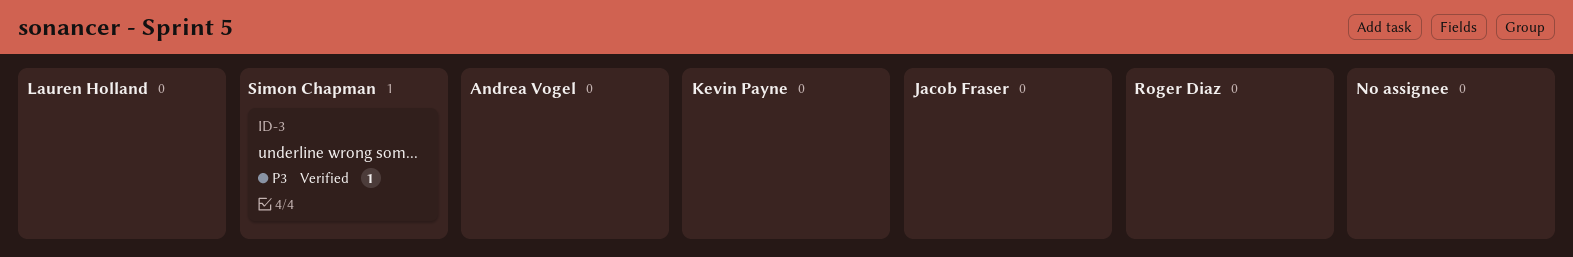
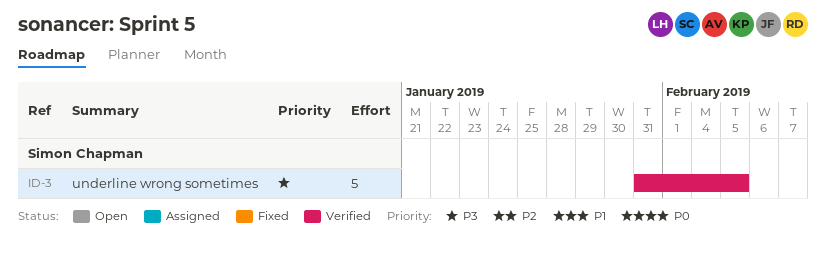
ID-3, estimate: 1 -> 5

